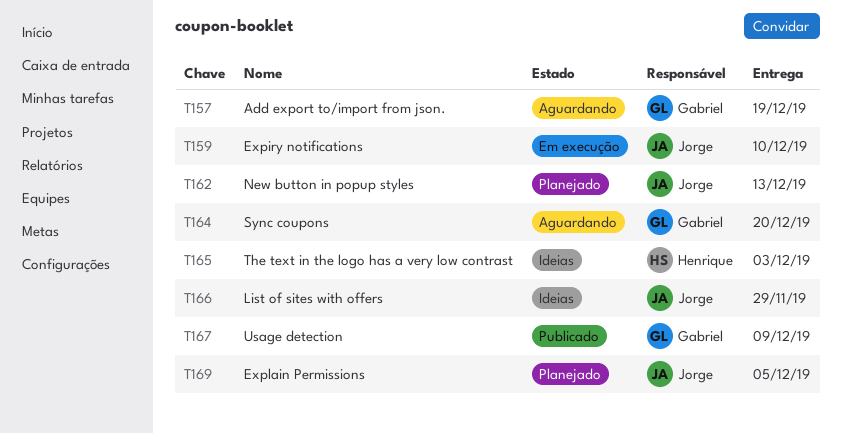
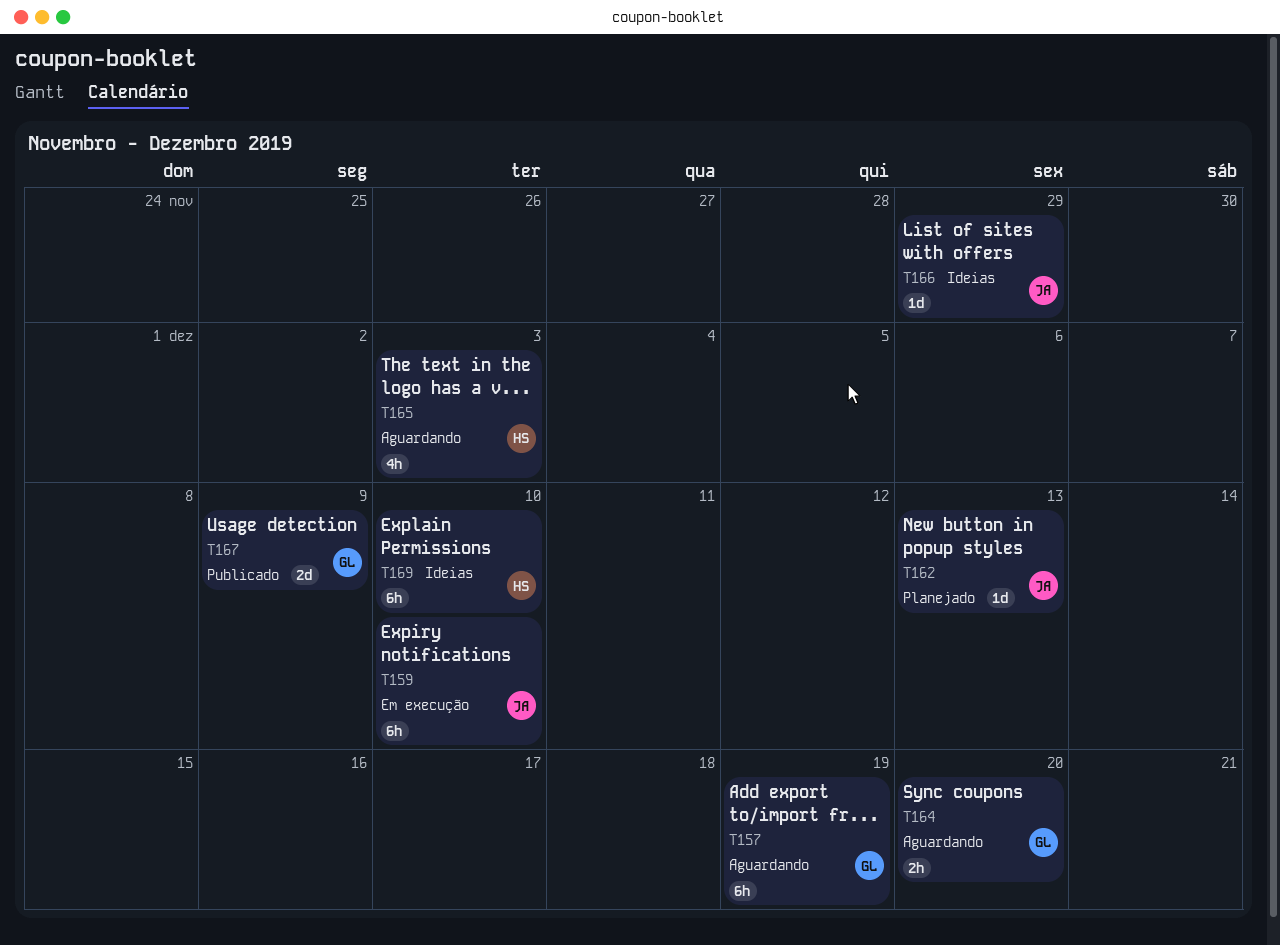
T165, status: Ideias -> Aguardando
T169, status: Planejado -> Ideias
T169, owner: Jorge -> Henrique
T169, due: Dec 5 -> Dec 10

